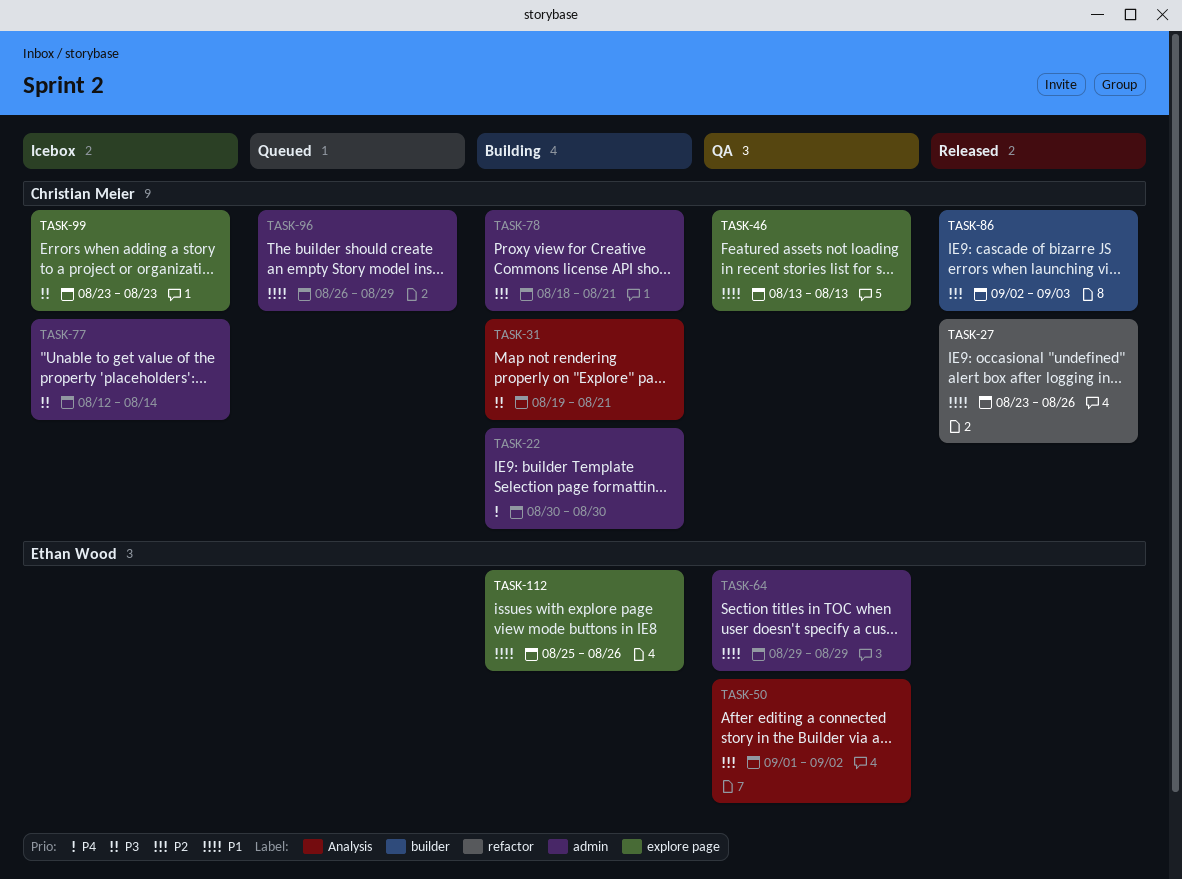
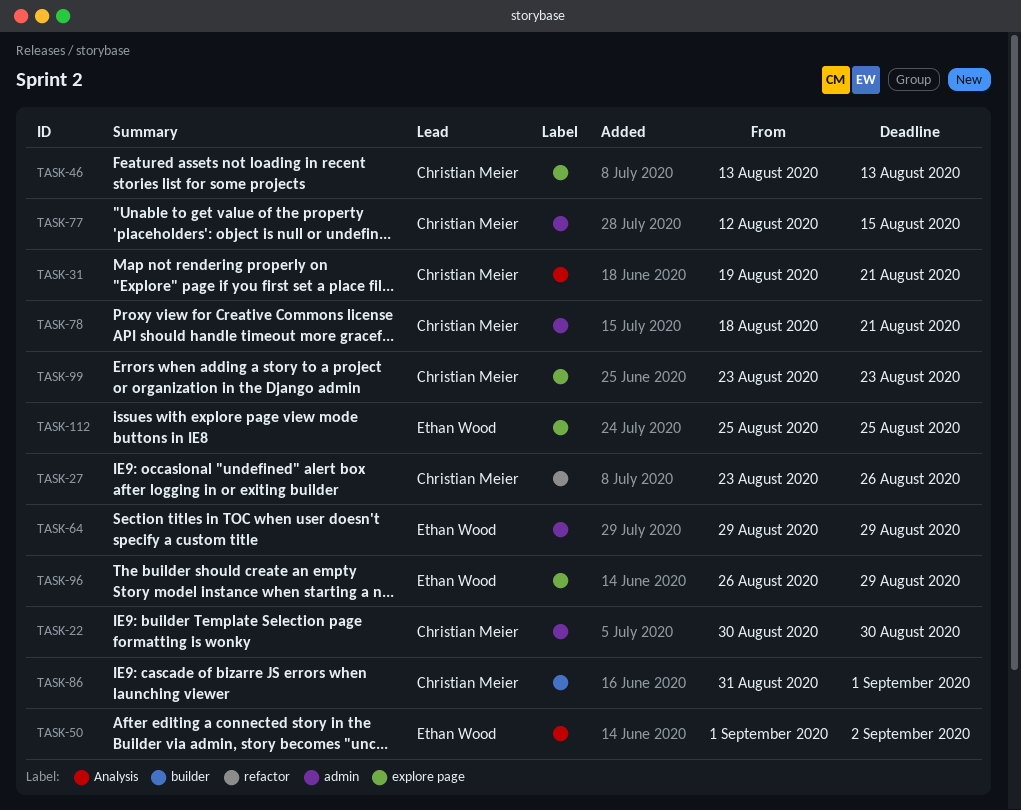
TASK-77, due: Aug 14 -> Aug 15
TASK-86, start: Sep 2 -> Aug 31
TASK-86, due: Sep 3 -> Sep 1
TASK-96, owner: Christian Meier -> Ethan Wood
TASK-96, label: admin -> explore page
TASK-112, due: Aug 26 -> Aug 25

